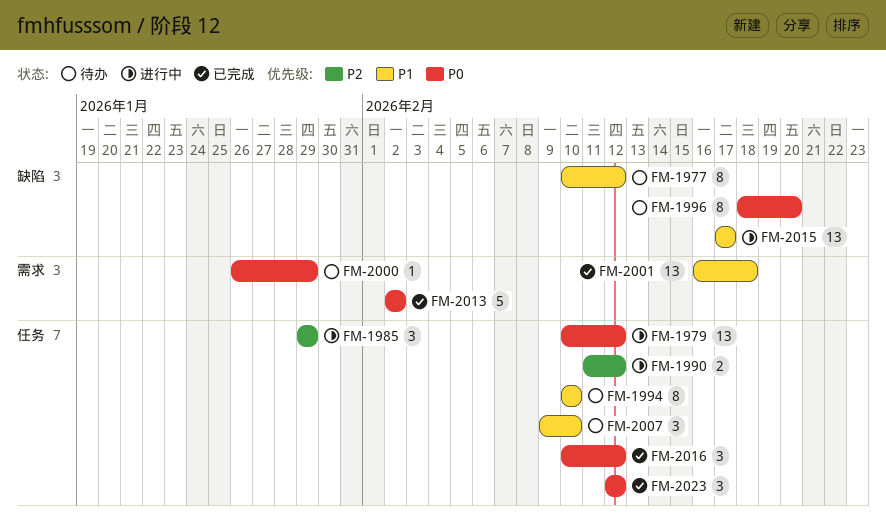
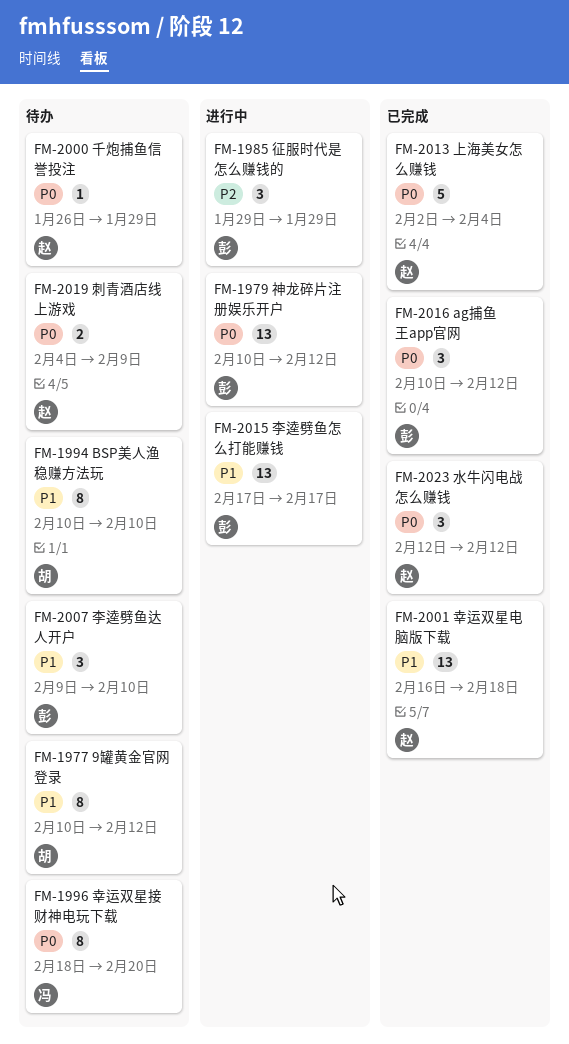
FM-1990: present -> none
FM-2013, due: Feb 2 -> Feb 4
FM-2019: none -> present

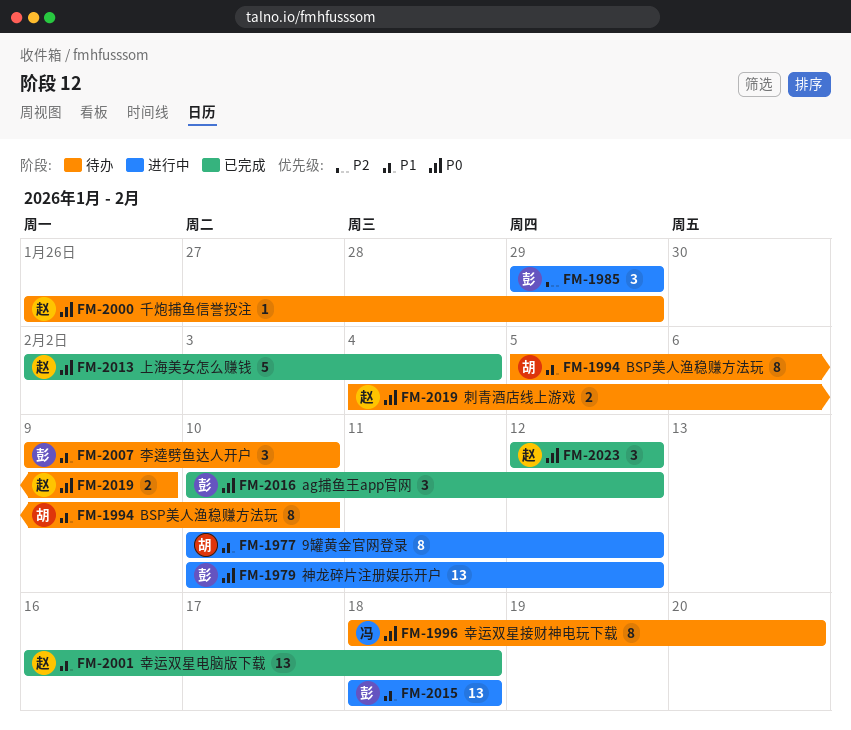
FM-1977, status: 待办 -> 进行中
FM-1994, start: Feb 10 -> Feb 5
FM-2015, start: Feb 17 -> Feb 18
FM-2015, due: Feb 17 -> Feb 18

